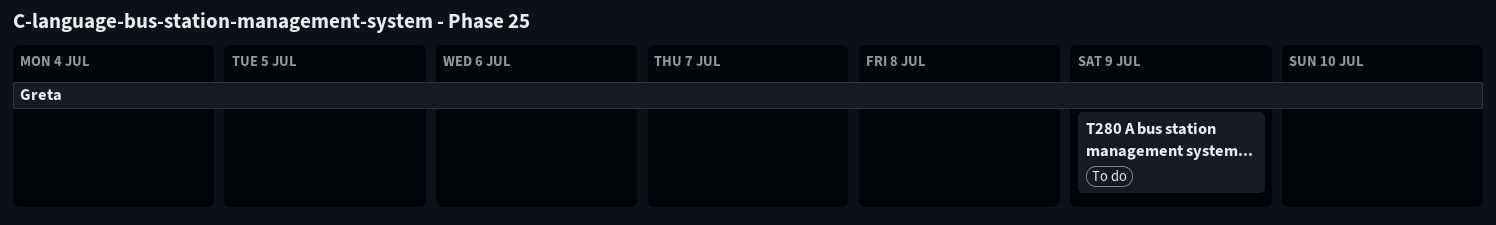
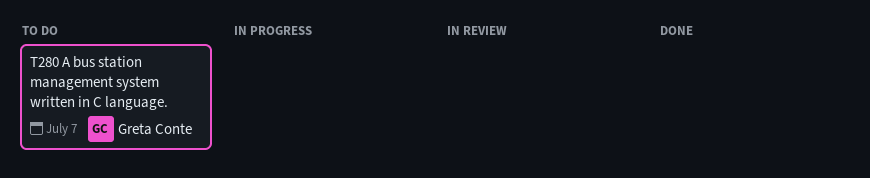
T280, due: Jul 9 -> Jul 7

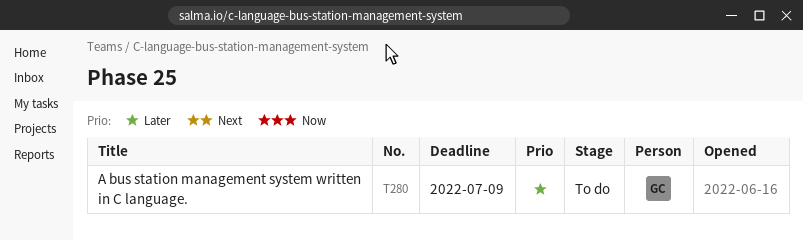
T280, due: Jul 7 -> Jul 9

